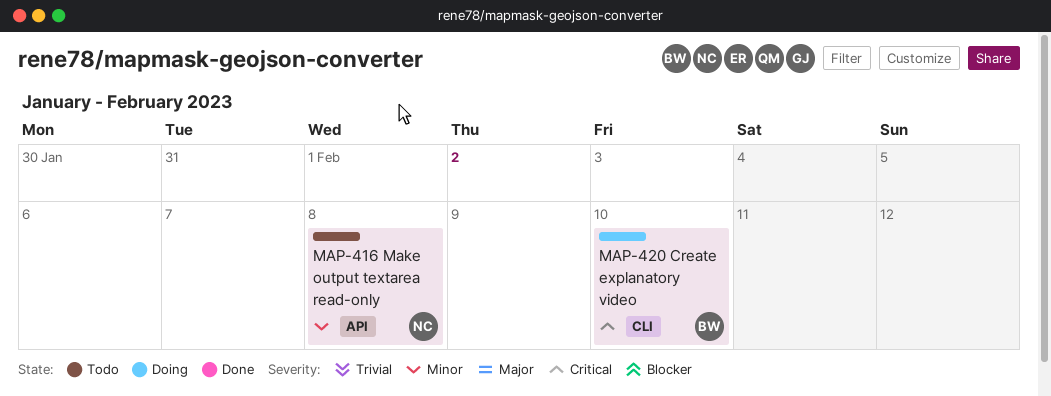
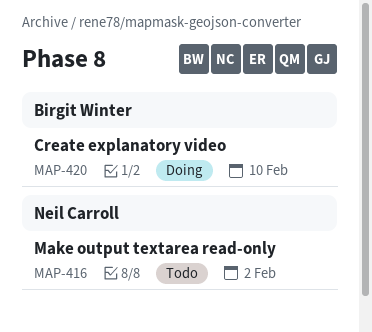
MAP-416, due: Feb 8 -> Feb 2

